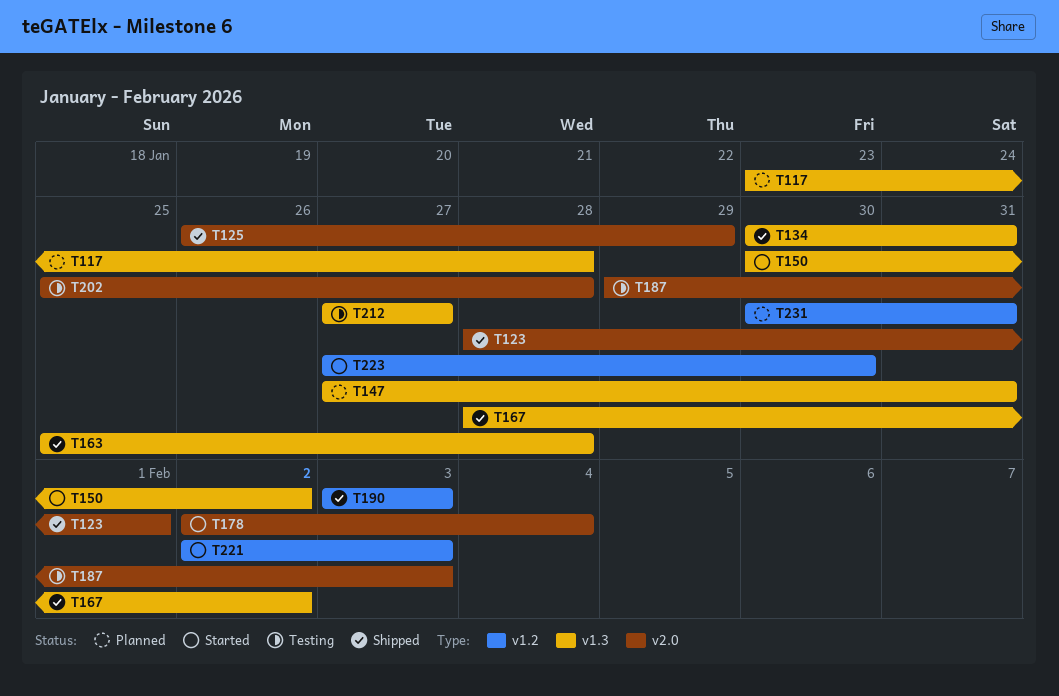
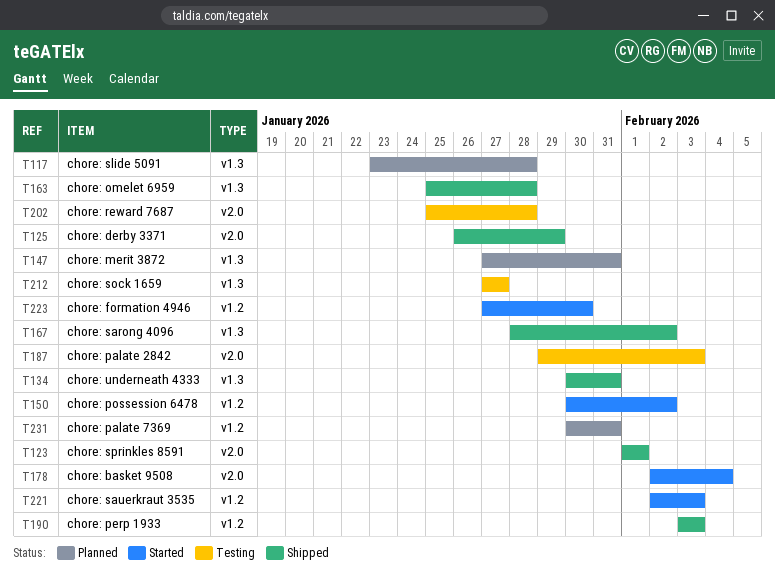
T123, start: Jan 28 -> Feb 1
T150, label: v1.3 -> v1.2

